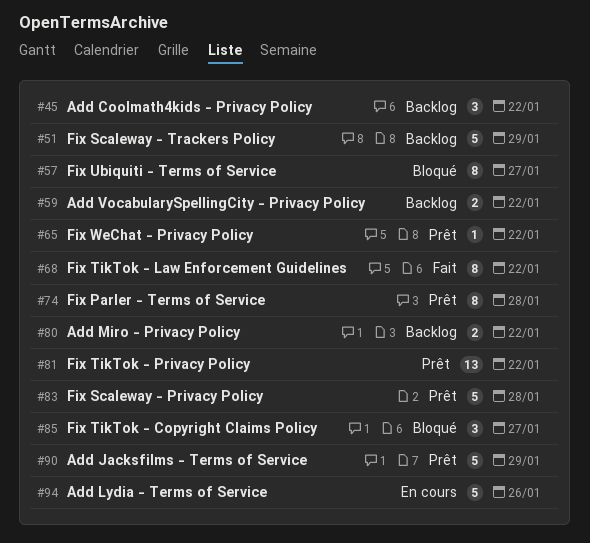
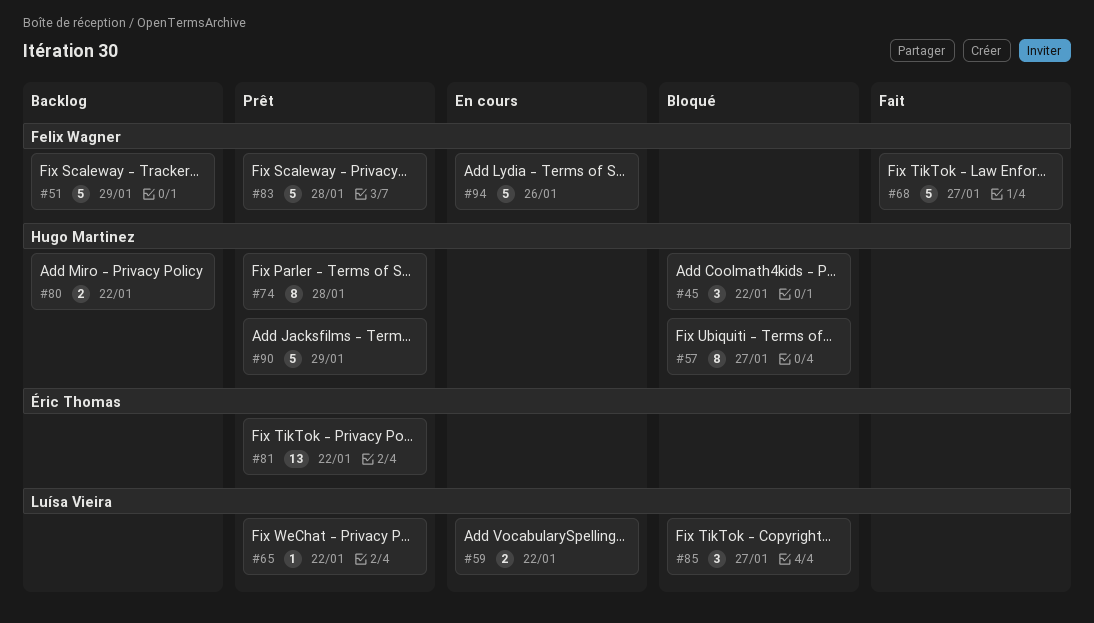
#45, status: Backlog -> Bloqué
#59, status: Backlog -> En cours
#68, estimate: 8 -> 5
#68, due: Jan 22 -> Jan 27

